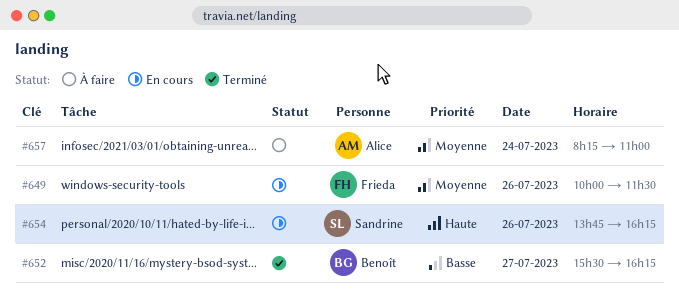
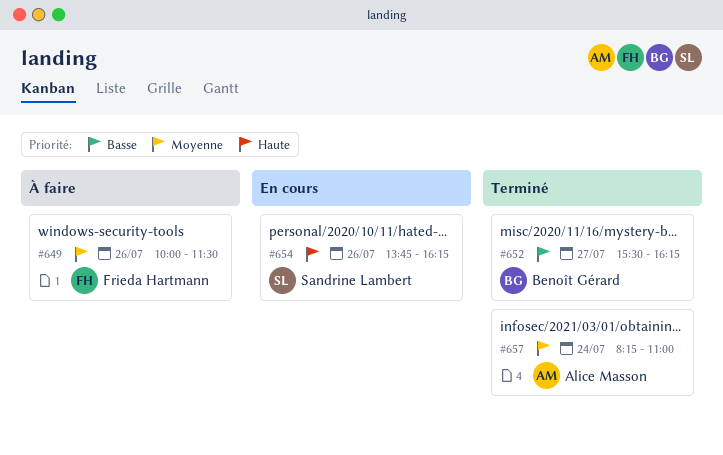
#649, status: En cours -> À faire
#657, status: À faire -> Terminé

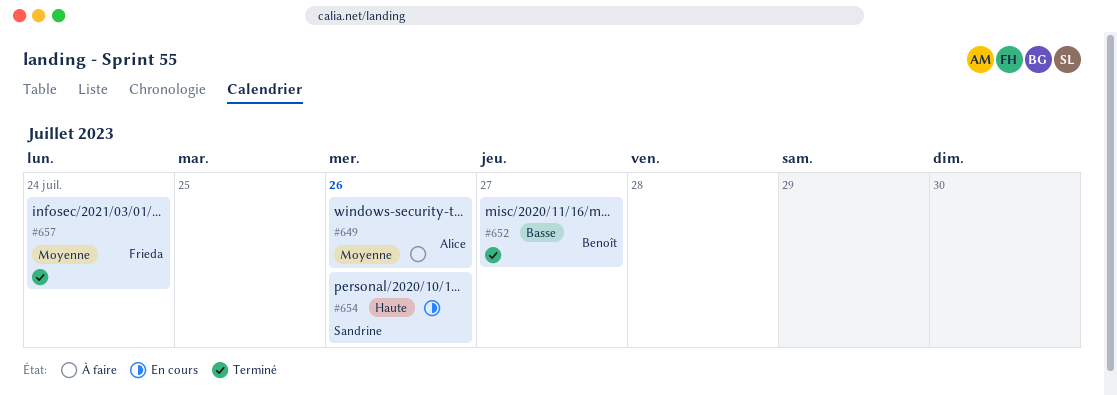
#649, owner: Frieda Hartmann -> Alice Masson
#657, owner: Alice Masson -> Frieda Hartmann

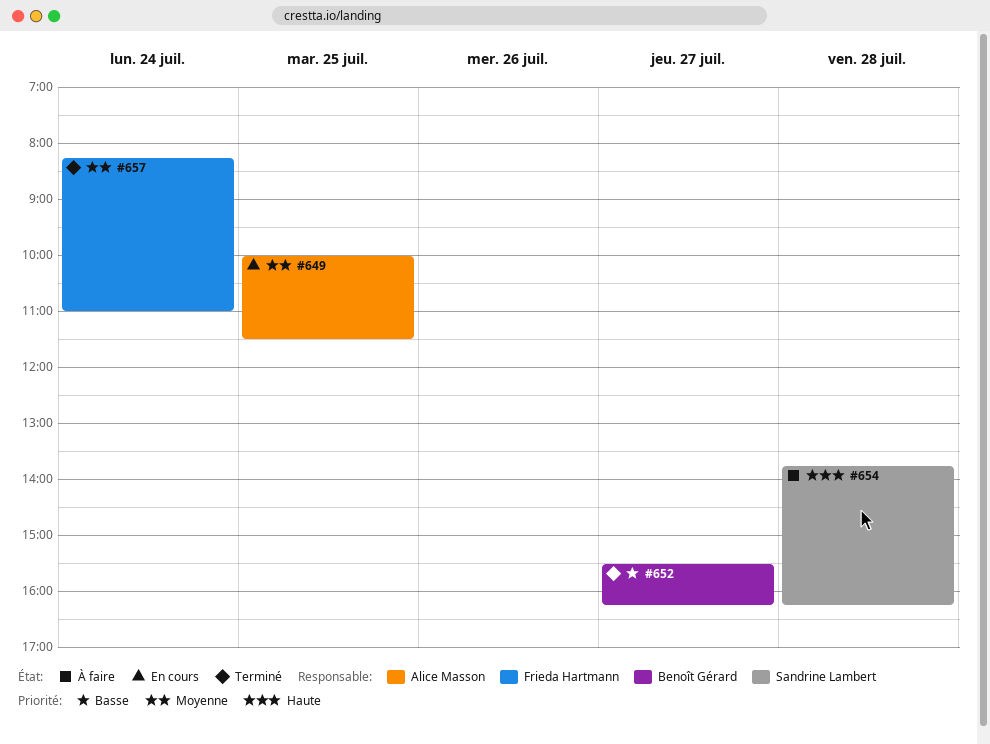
#649, status: À faire -> En cours
#649, day: Jul 26 -> Jul 25
#654, status: En cours -> À faire
#654, day: Jul 26 -> Jul 28

